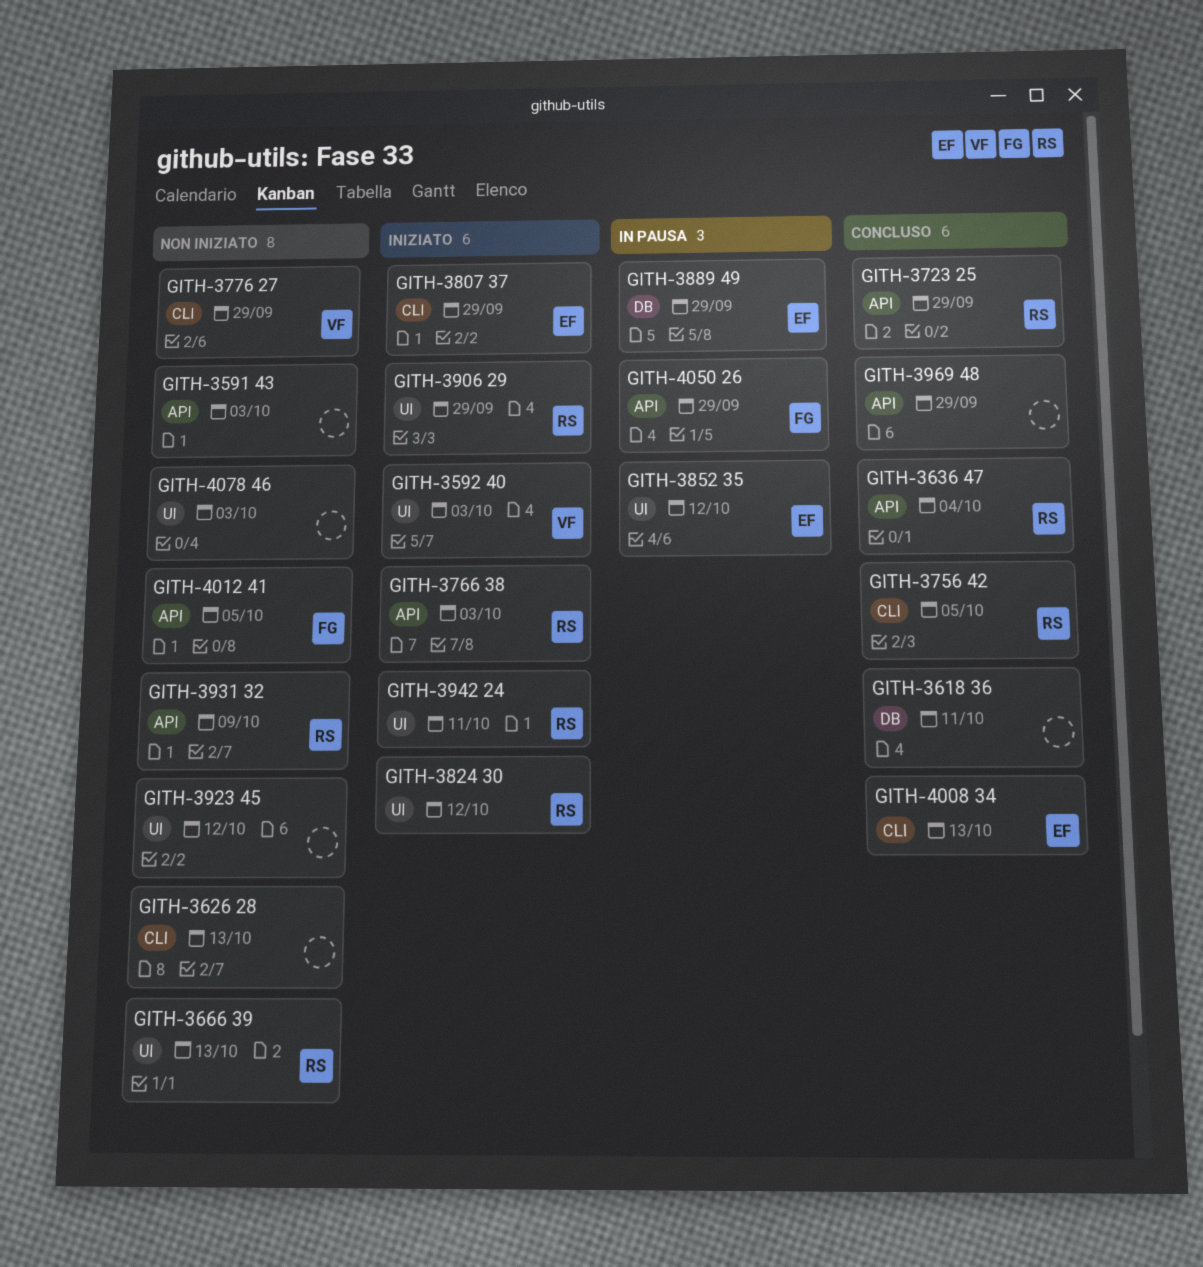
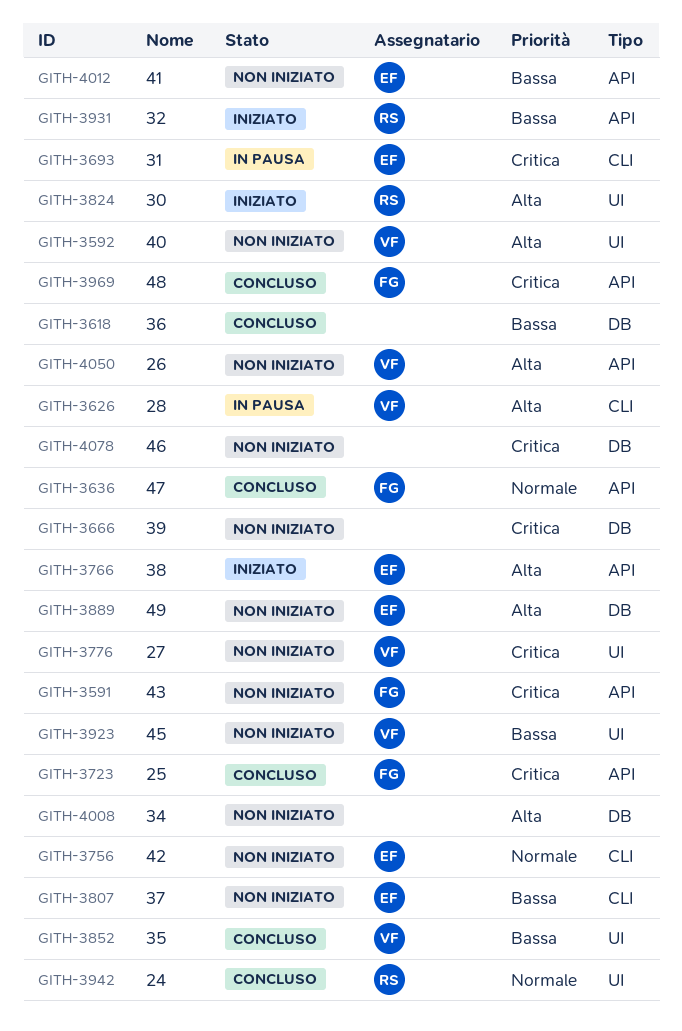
GITH-3591, owner: none -> FG
GITH-3592, status: Iniziato -> Non iniziato
GITH-3626, status: Non iniziato -> In pausa
GITH-3626, owner: none -> VF
GITH-3636, owner: RS -> FG
GITH-3666, owner: RS -> none
GITH-3666, label: UI -> DB
GITH-3693: none -> present
GITH-3723, owner: RS -> FG
GITH-3756, status: Concluso -> Non iniziato
GITH-3756, owner: RS -> EF
GITH-3766, owner: RS -> EF
GITH-3776, label: CLI -> UI
GITH-3807, status: Iniziato -> Non iniziato
GITH-3852, status: In pausa -> Concluso
GITH-3852, owner: EF -> VF
GITH-3889, status: In pausa -> Non iniziato
GITH-3906: present -> none
GITH-3923, owner: none -> VF
GITH-3931, status: Non iniziato -> Iniziato
GITH-3942, status: Iniziato -> Concluso
GITH-3969, owner: none -> FG
GITH-4008, status: Concluso -> Non iniziato
GITH-4008, owner: EF -> none
GITH-4008, label: CLI -> DB
GITH-4012, owner: FG -> EF
GITH-4050, status: In pausa -> Non iniziato
GITH-4050, owner: FG -> VF
GITH-4078, label: UI -> DB

